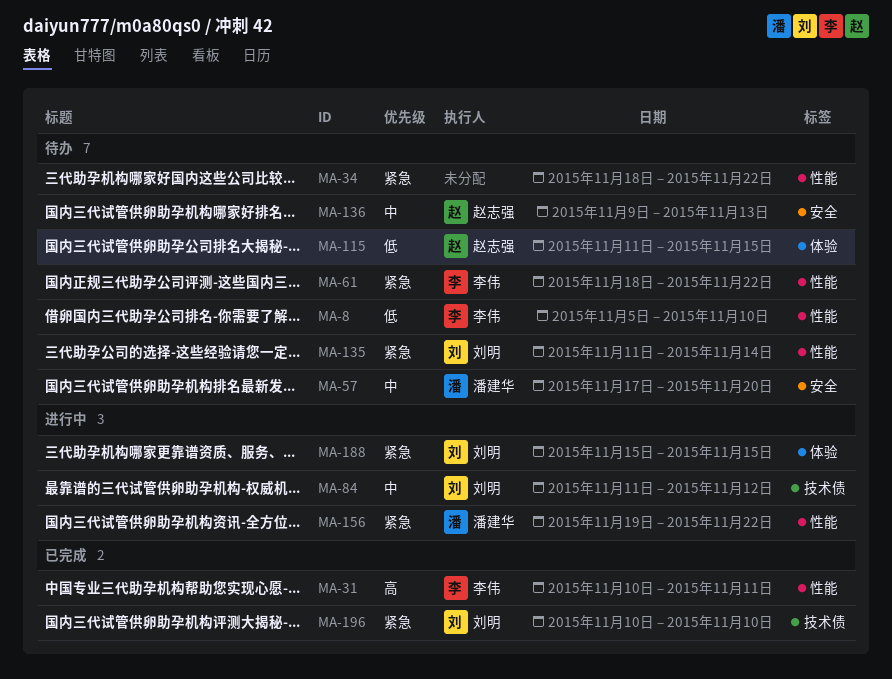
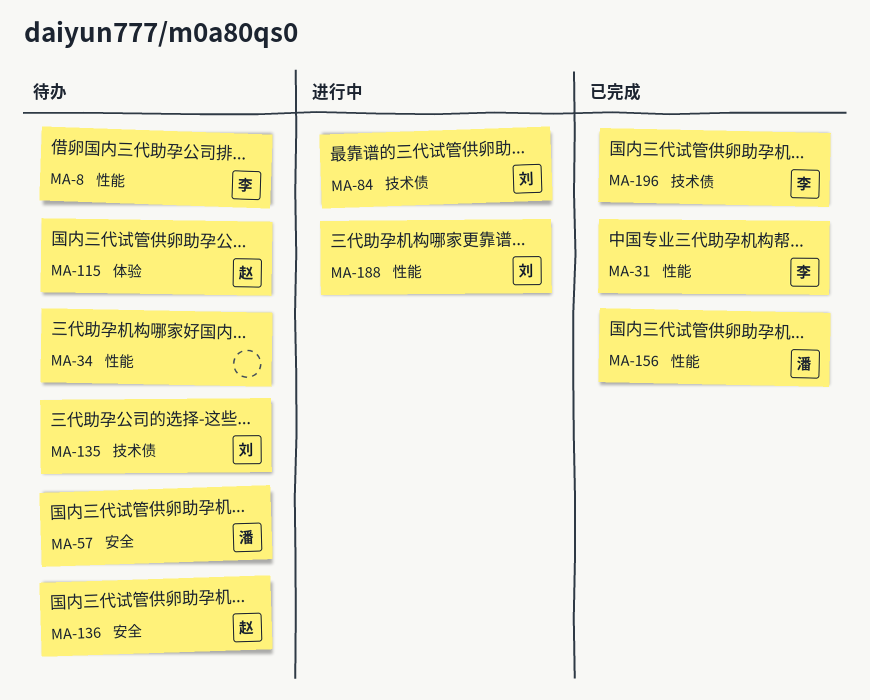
MA-61: present -> none
MA-135, label: 性能 -> 技术债
MA-156, status: 进行中 -> 已完成
MA-188, label: 体验 -> 性能
MA-196, owner: 刘明 -> 李伟

